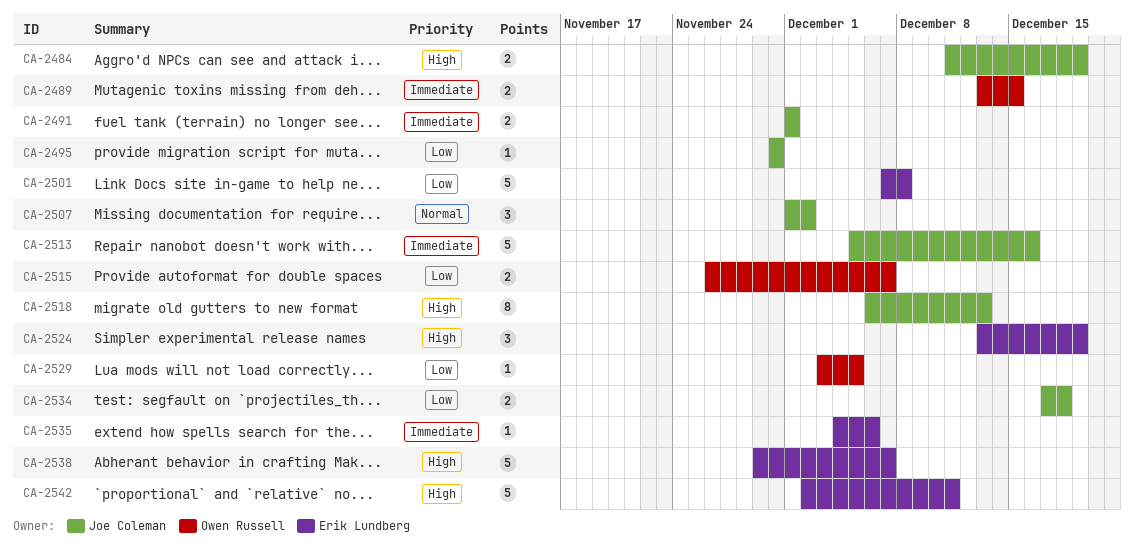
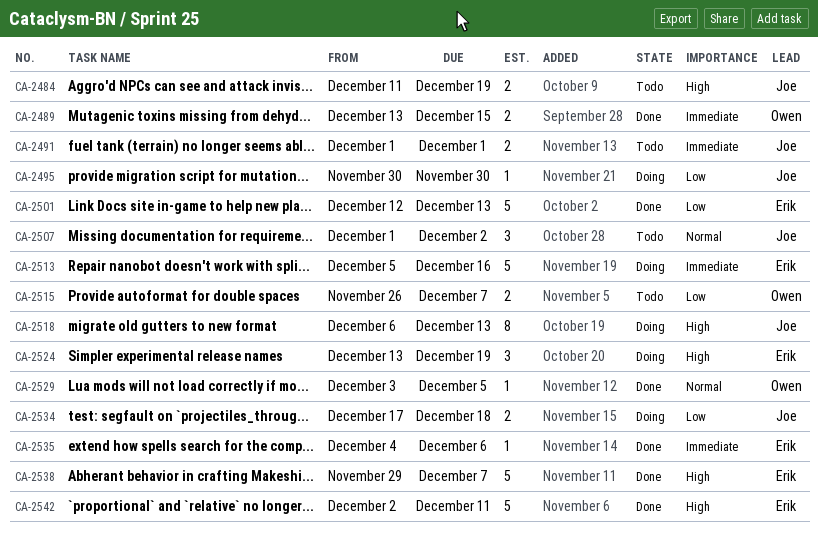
CA-2501, start: Dec 7 -> Dec 12
CA-2501, due: Dec 8 -> Dec 13
CA-2513, owner: Joe Coleman -> Erik Lundberg
CA-2529, priority: Low -> Normal

